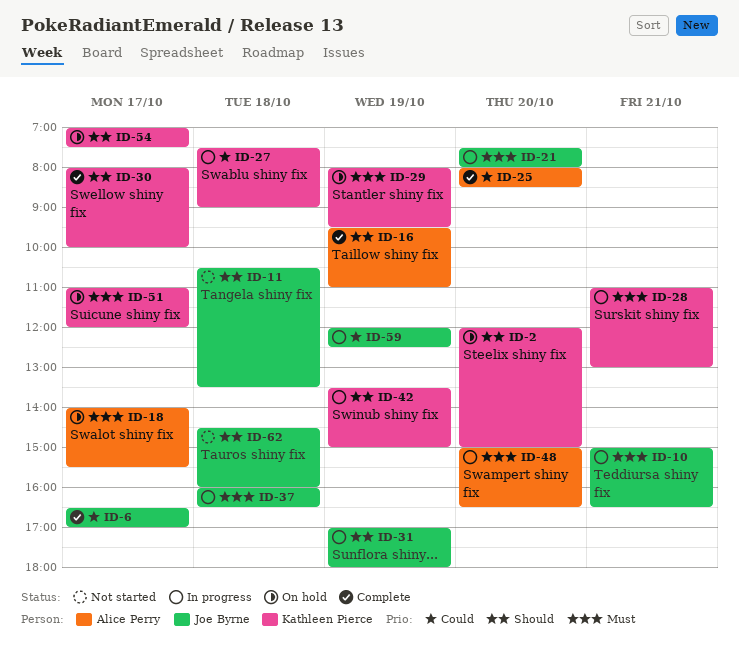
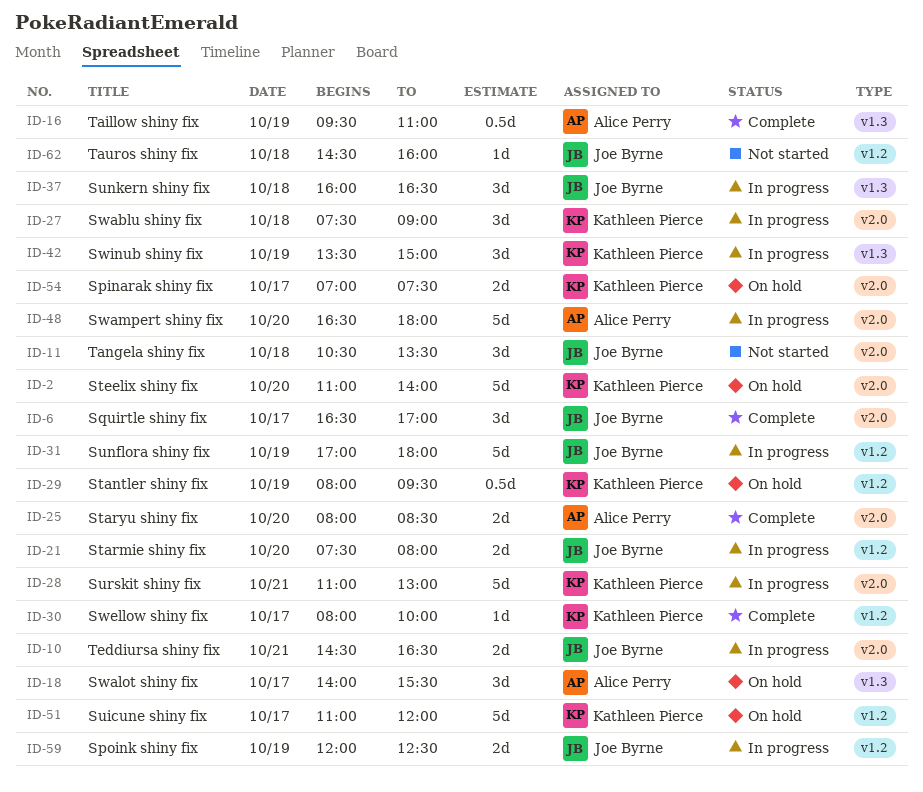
ID-2, begins: 12:00 -> 11:00
ID-2, ends: 15:00 -> 14:00
ID-10, begins: 15:00 -> 14:30
ID-48, begins: 15:00 -> 16:30
ID-48, ends: 16:30 -> 18:00

